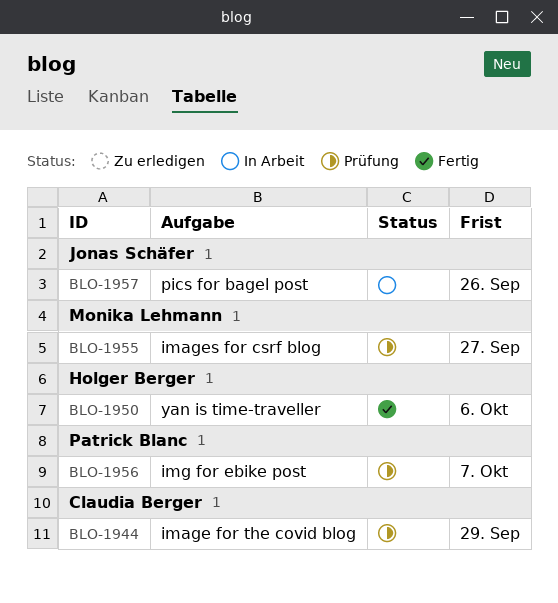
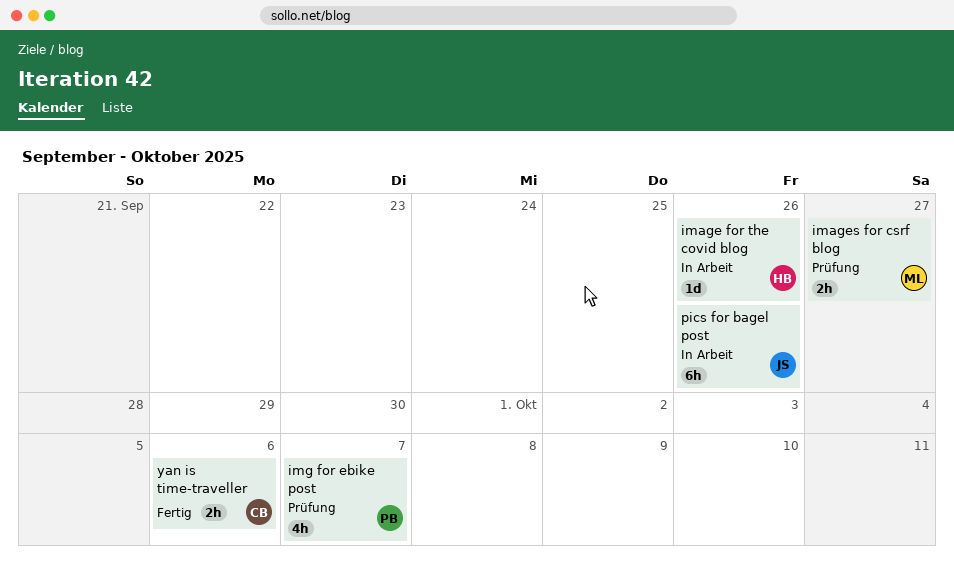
image for the covid blog, status: Prüfung -> In Arbeit
image for the covid blog, owner: Claudia Berger -> Holger Berger
image for the covid blog, due: Sep 29 -> Sep 26
yan is time-traveller, owner: Holger Berger -> Claudia Berger

